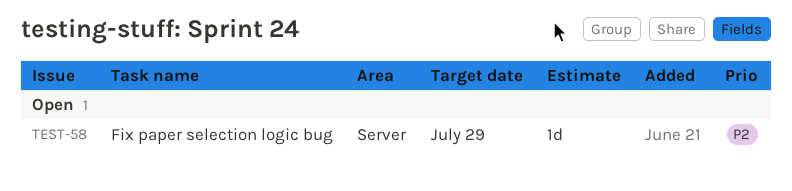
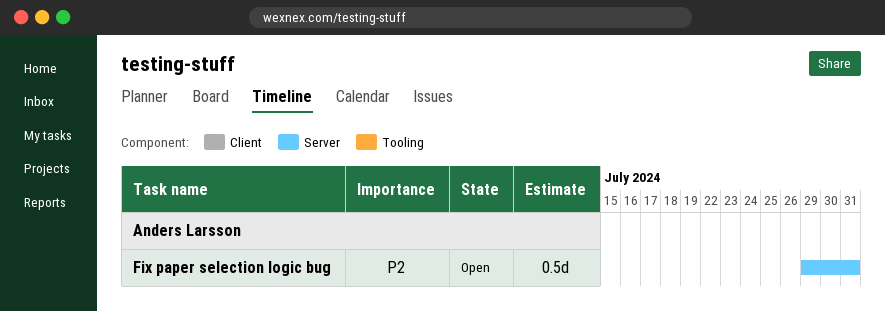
Fix paper selection logic bug, estimate: 1d -> 0.5d
Fix paper selection logic bug, due: Jul 29 -> Jul 31

